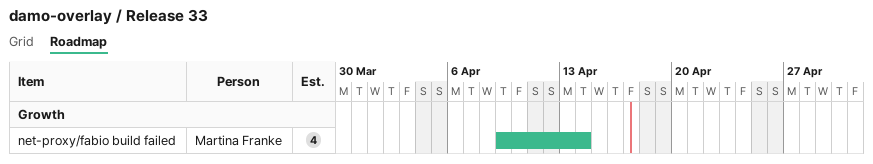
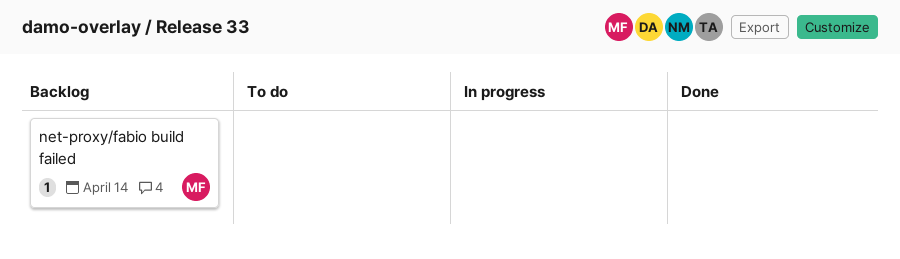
net-proxy/fabio build failed, estimate: 4 -> 1

